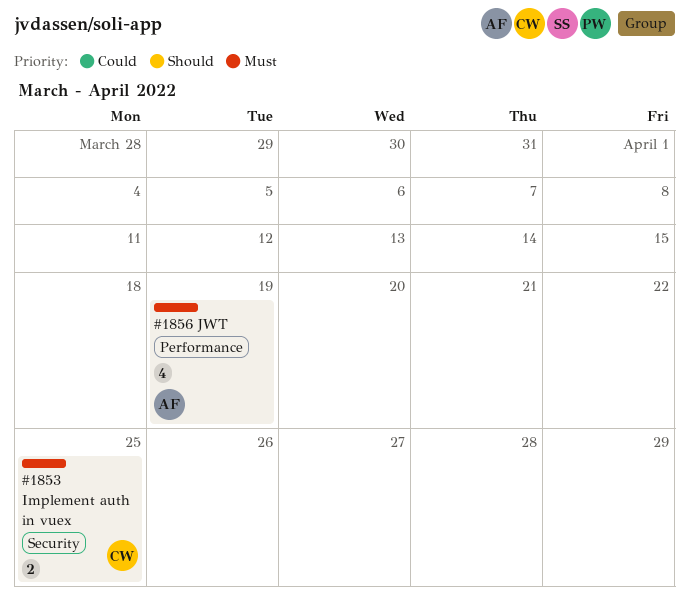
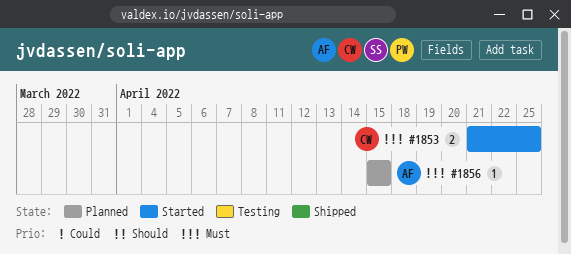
#1856, estimate: 4 -> 1
#1856, due: Apr 19 -> Apr 15

